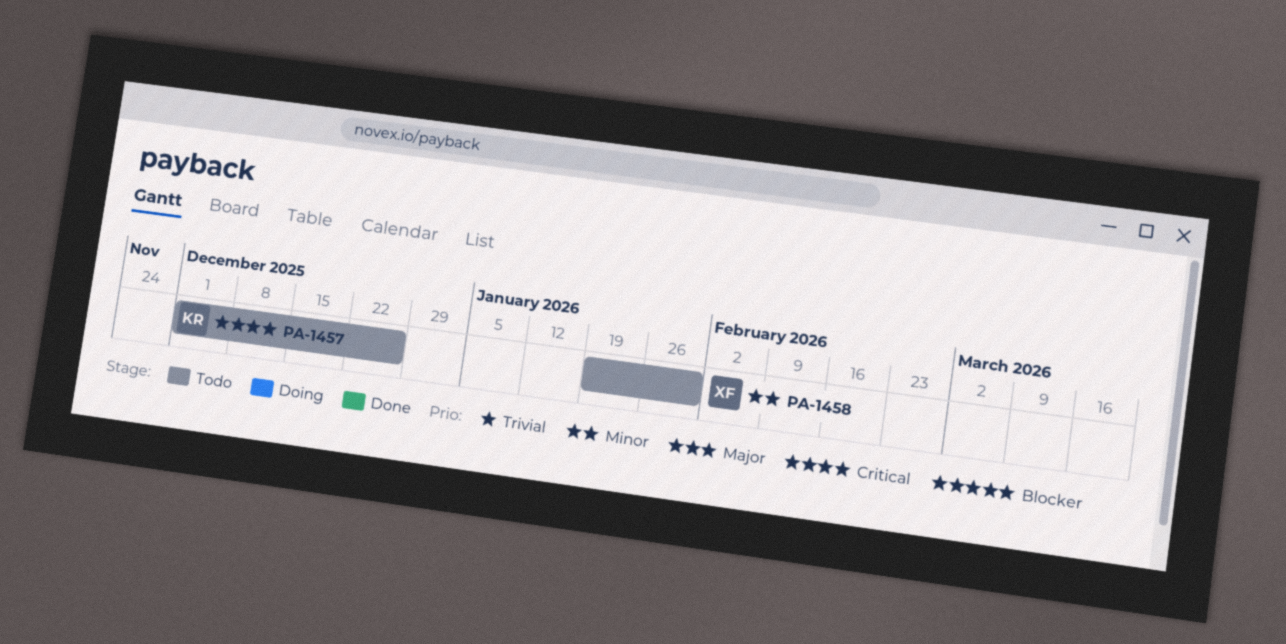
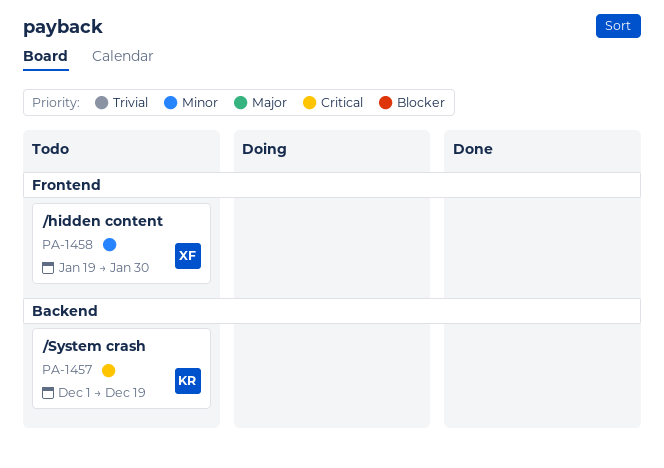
PA-1457, due: Dec 26 -> Dec 19

